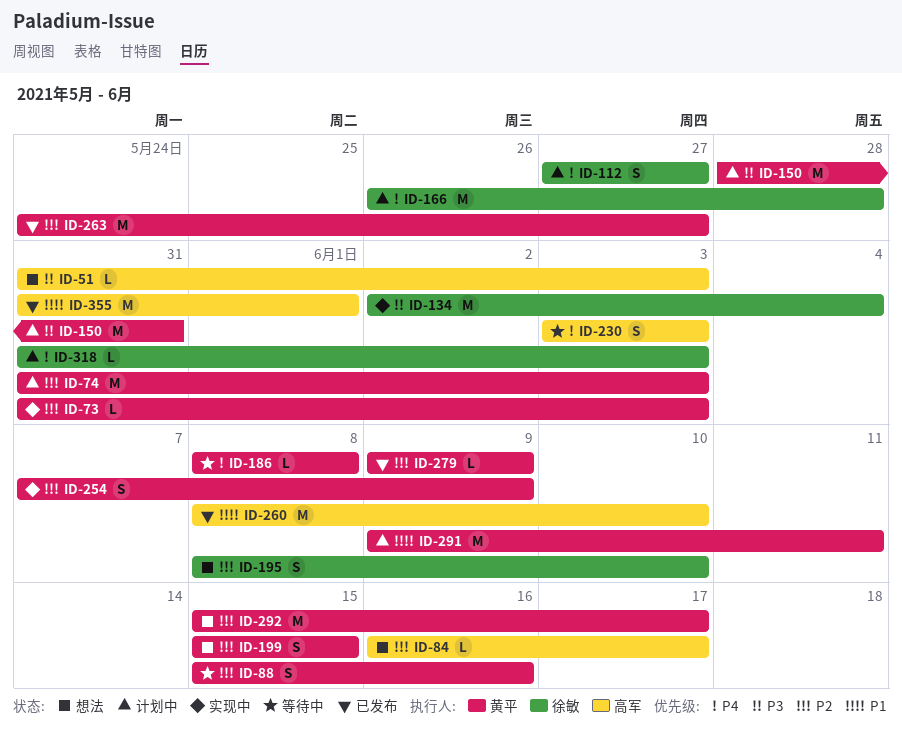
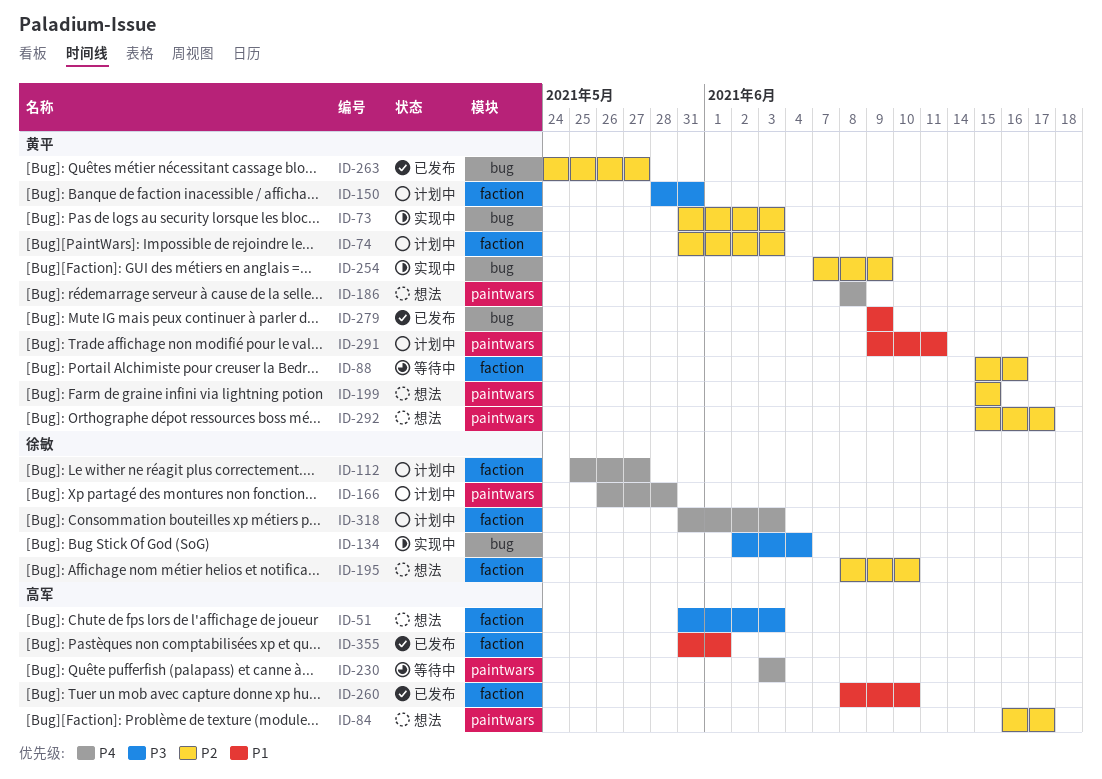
ID-112, start: May 27 -> May 25
ID-186, status: 等待中 -> 想法
ID-279, priority: P2 -> P1

